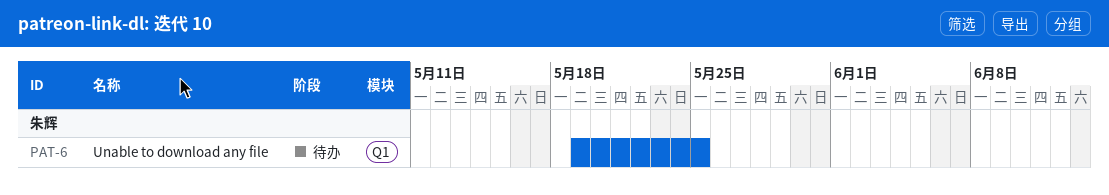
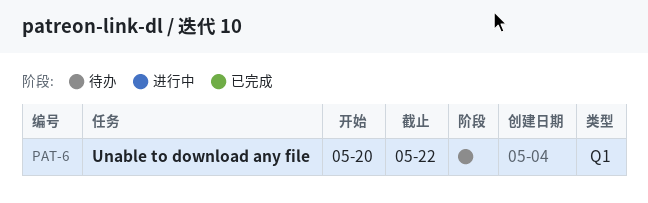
PAT-6, start: May 19 -> May 20
PAT-6, due: May 25 -> May 22

